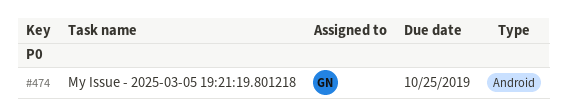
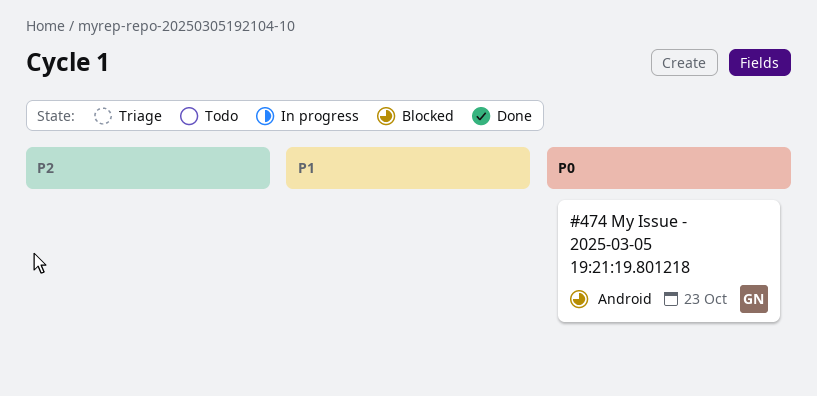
#474, due: Oct 25 -> Oct 23

